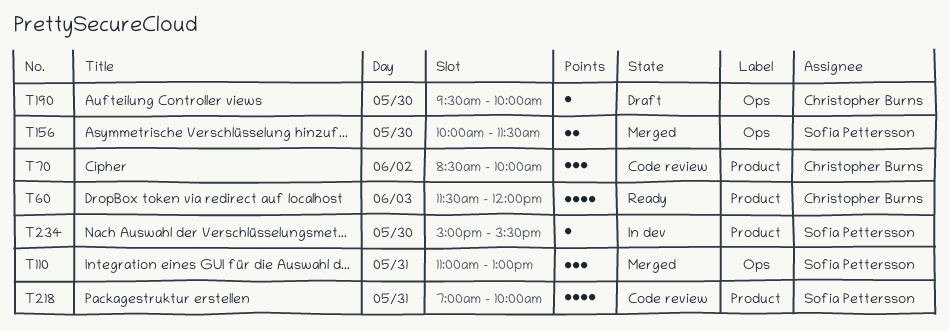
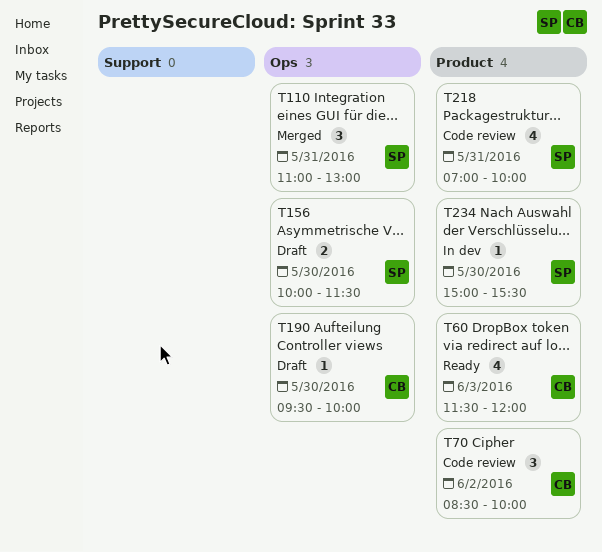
T156, status: Merged -> Draft

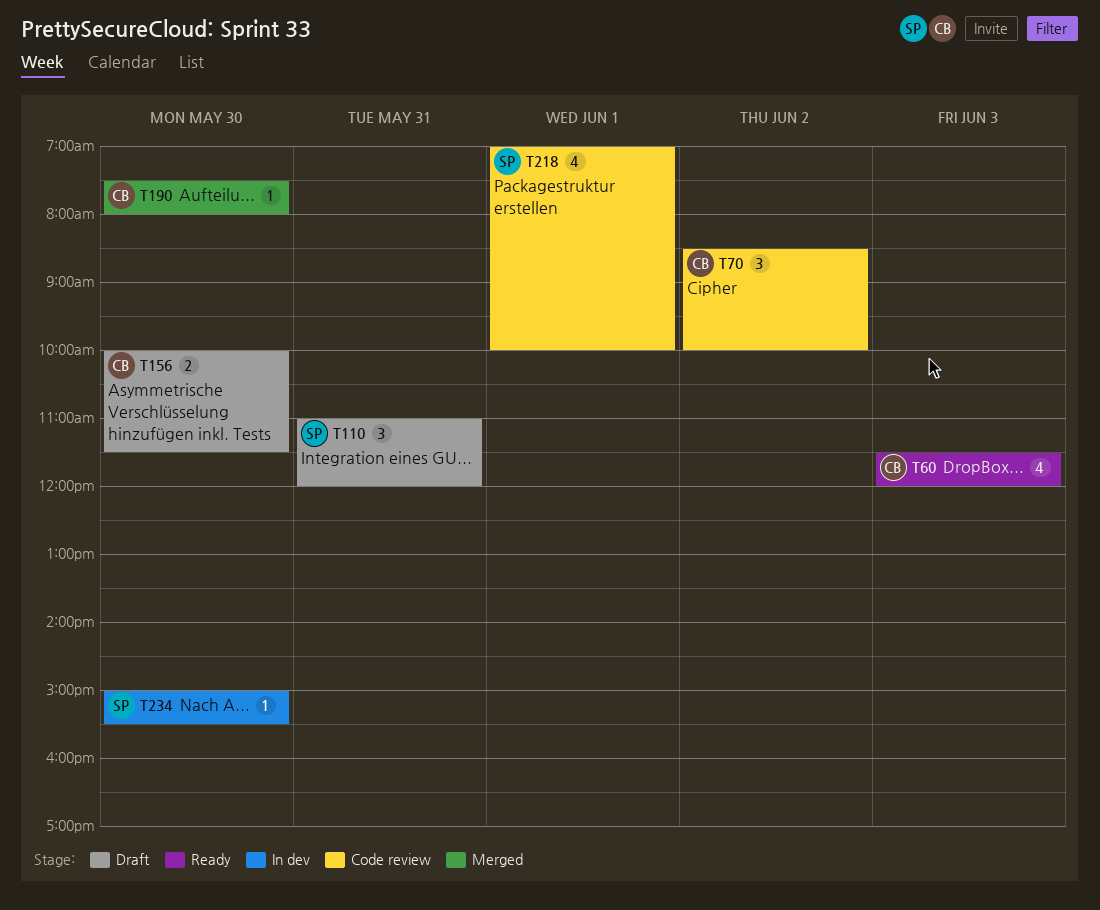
T110, status: Merged -> Draft
T110, ends: 13:00 -> 12:00
T156, owner: SP -> CB
T190, status: Draft -> Merged
T190, begins: 09:30 -> 07:30
T190, ends: 10:00 -> 08:00
T218, day: May 31 -> Jun 1

